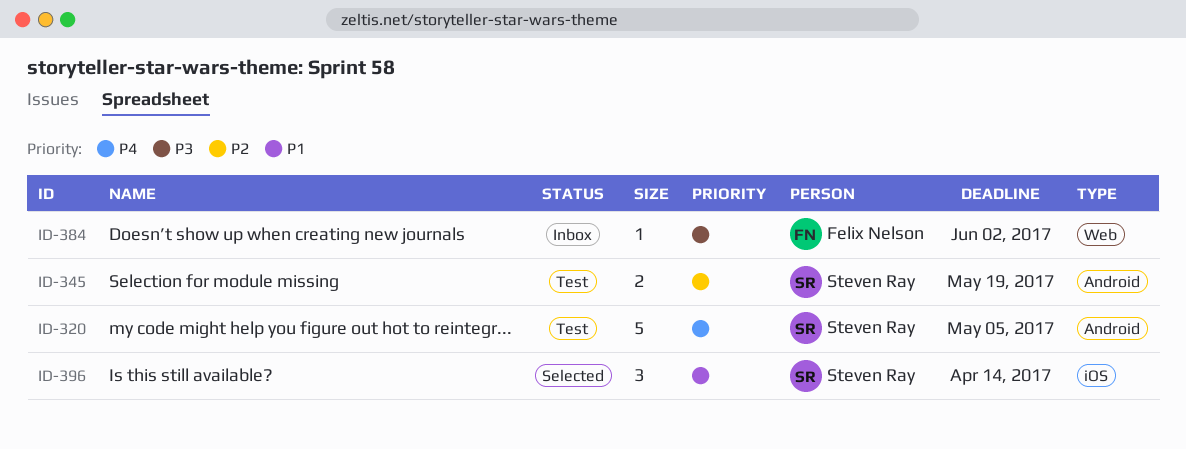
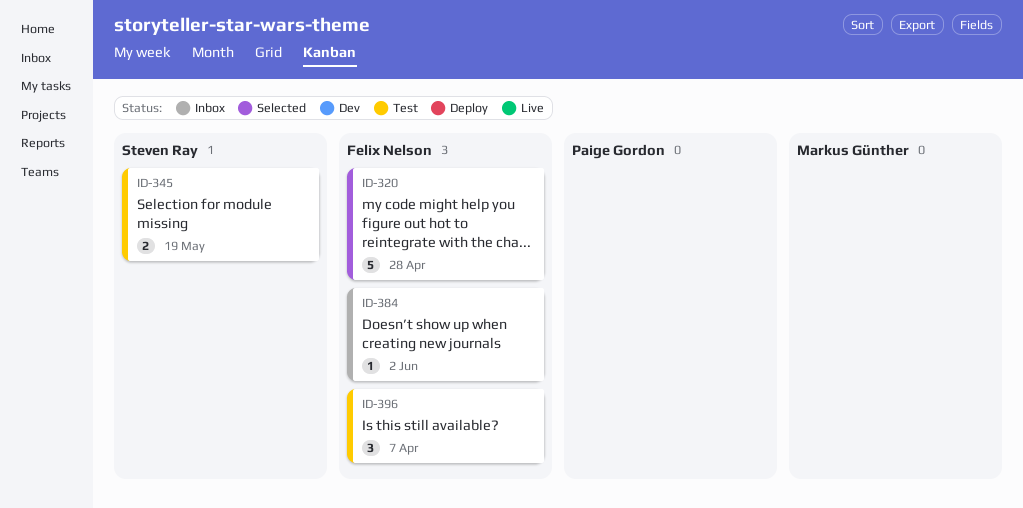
ID-320, status: Test -> Selected
ID-320, owner: Steven Ray -> Felix Nelson
ID-320, due: May 5 -> Apr 28
ID-396, status: Selected -> Test
ID-396, owner: Steven Ray -> Felix Nelson
ID-396, due: Apr 14 -> Apr 7

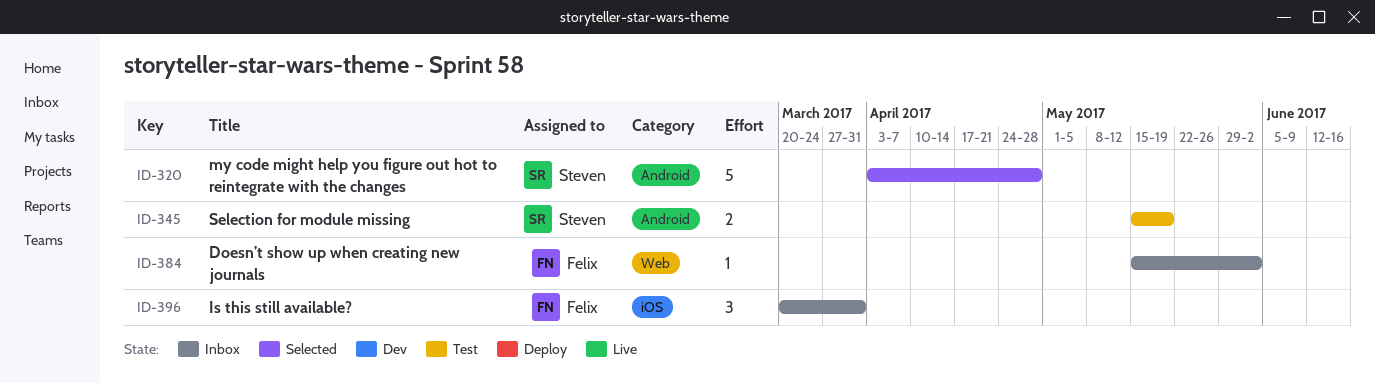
ID-320, owner: Felix Nelson -> Steven Ray
ID-396, status: Test -> Inbox
ID-396, due: Apr 7 -> Mar 31

